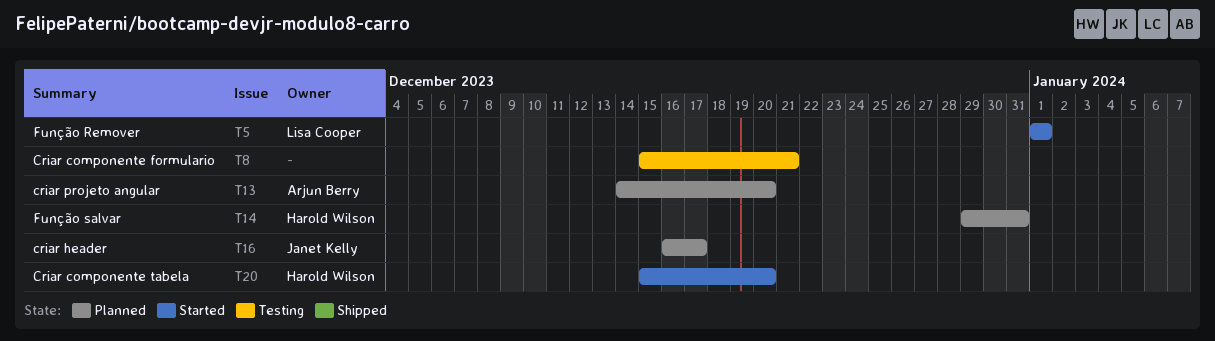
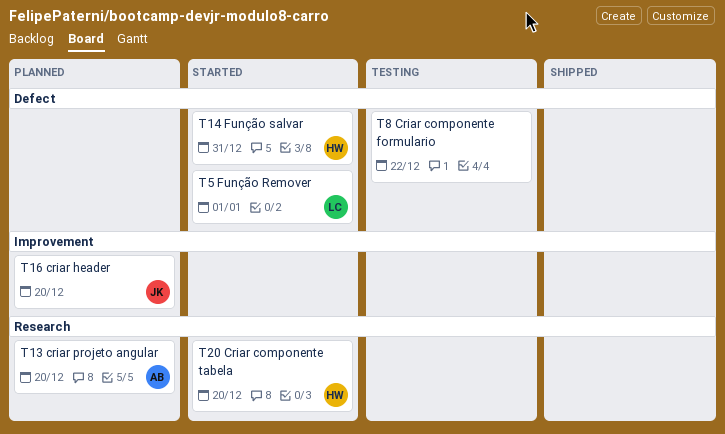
T8, due: Dec 21 -> Dec 22
T14, status: Planned -> Started
T16, due: Dec 17 -> Dec 20

